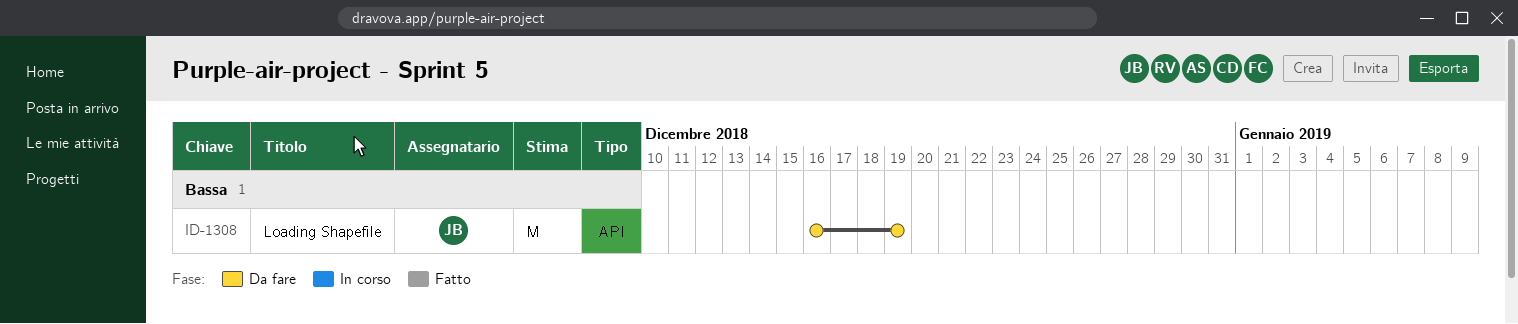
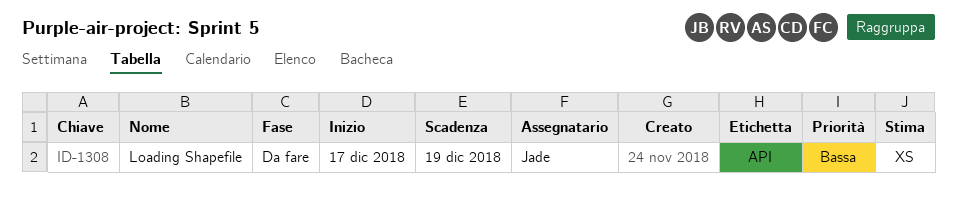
ID-1308, estimate: M -> XS
ID-1308, start: Dec 16 -> Dec 17

